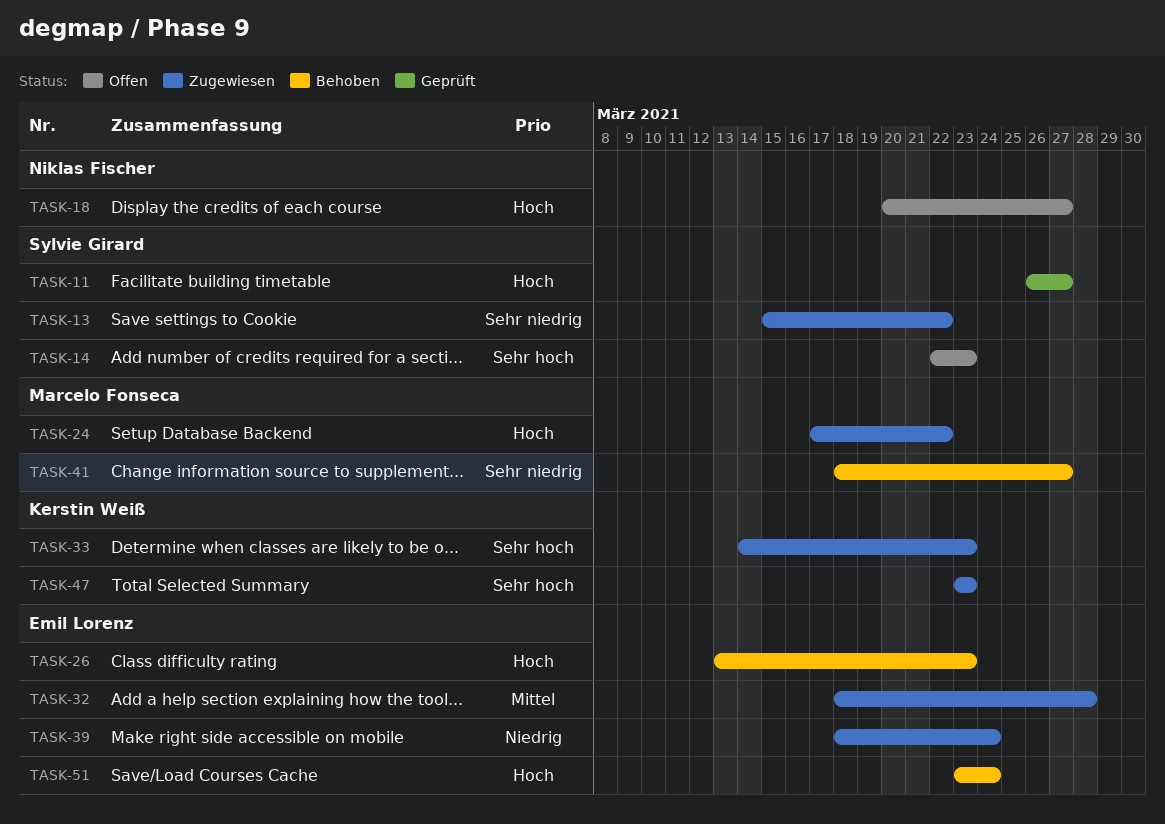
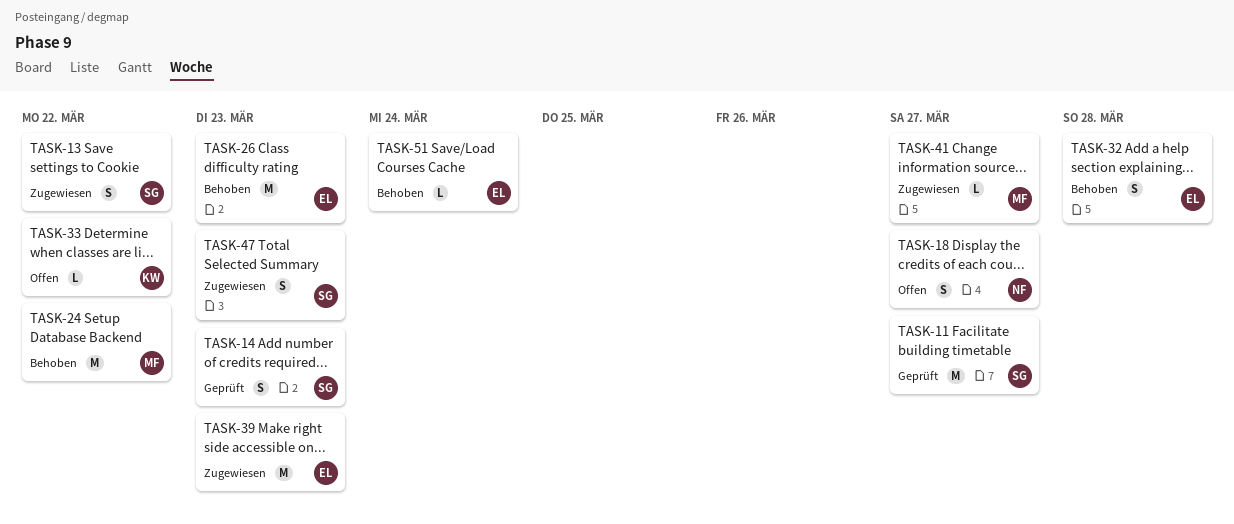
TASK-14, status: Offen -> Geprüft
TASK-24, status: Zugewiesen -> Behoben
TASK-32, status: Zugewiesen -> Behoben
TASK-33, status: Zugewiesen -> Offen
TASK-33, due: Mar 23 -> Mar 22
TASK-39, due: Mar 24 -> Mar 23
TASK-41, status: Behoben -> Zugewiesen
TASK-47, owner: Kerstin Weiß -> Sylvie Girard

